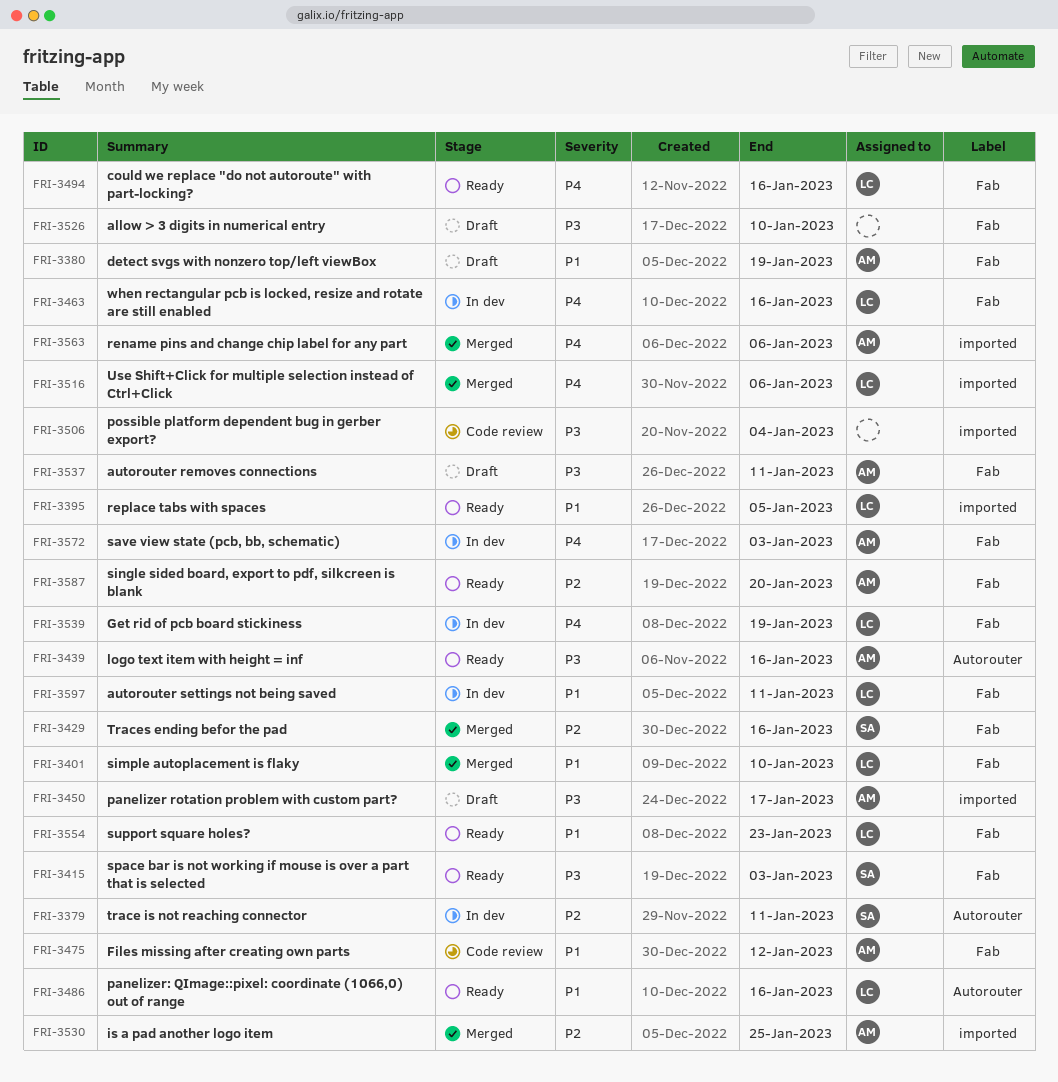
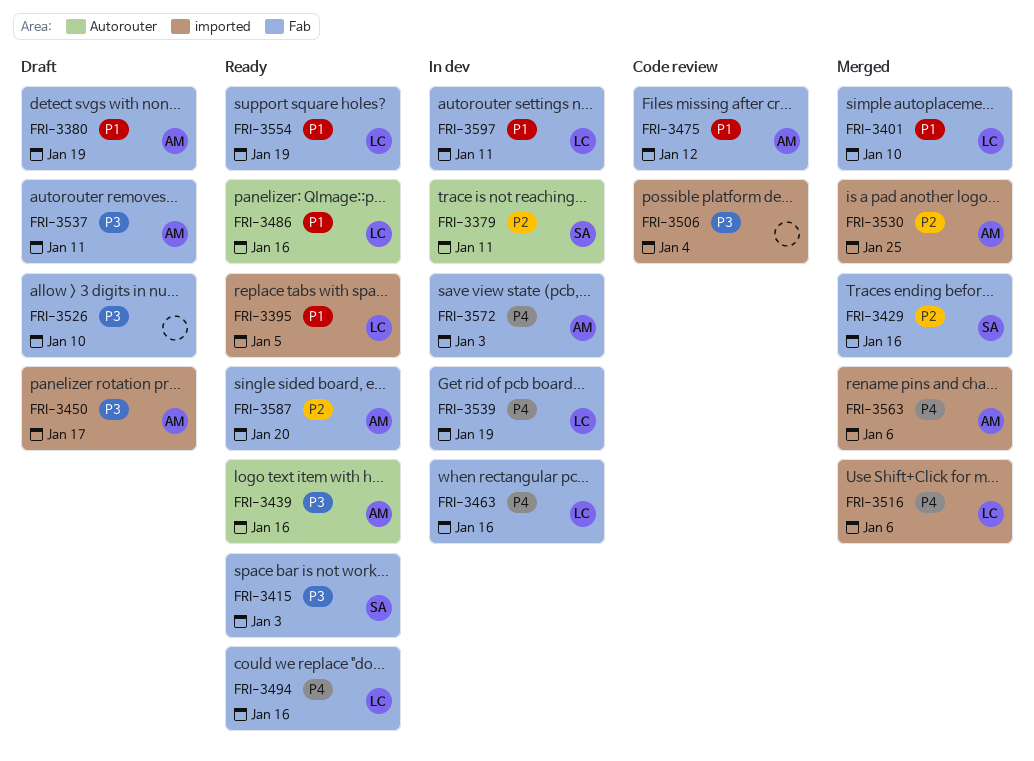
FRI-3554, due: Jan 23 -> Jan 19

